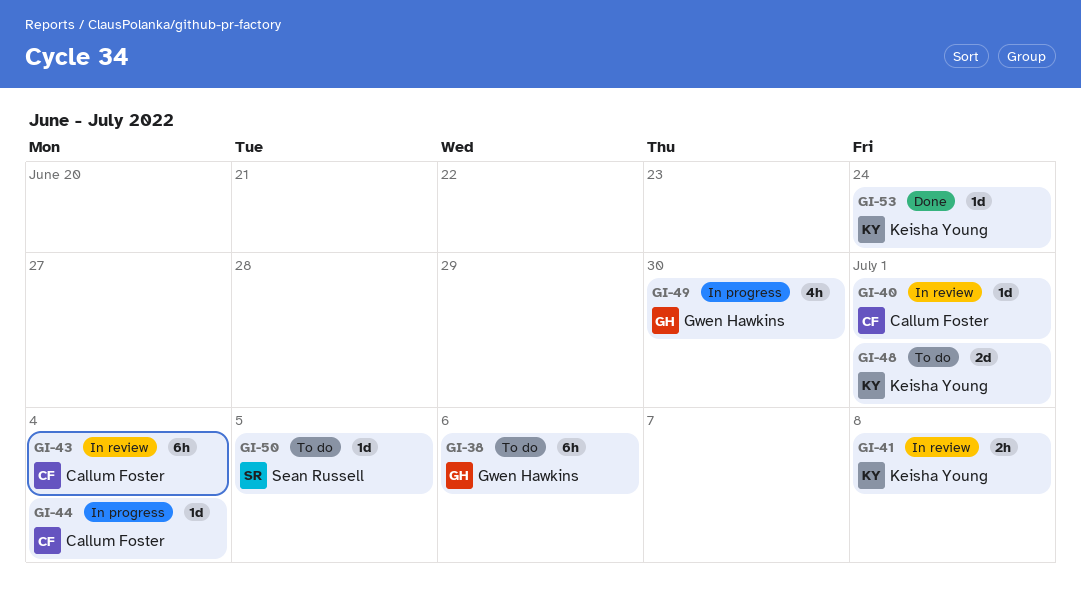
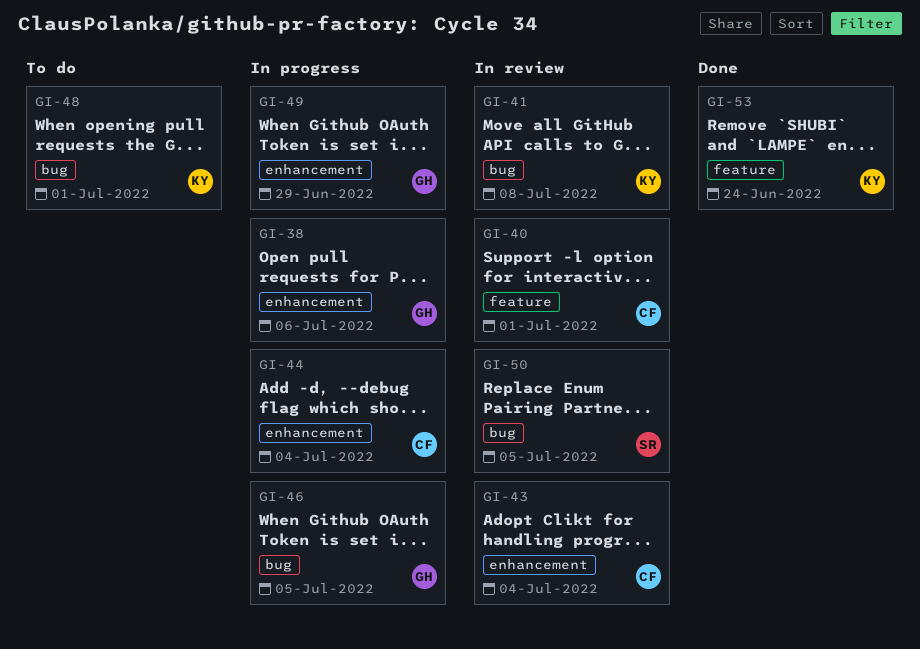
GI-38, status: To do -> In progress
GI-46: none -> present
GI-49, due: Jun 30 -> Jun 29
GI-50, status: To do -> In review

